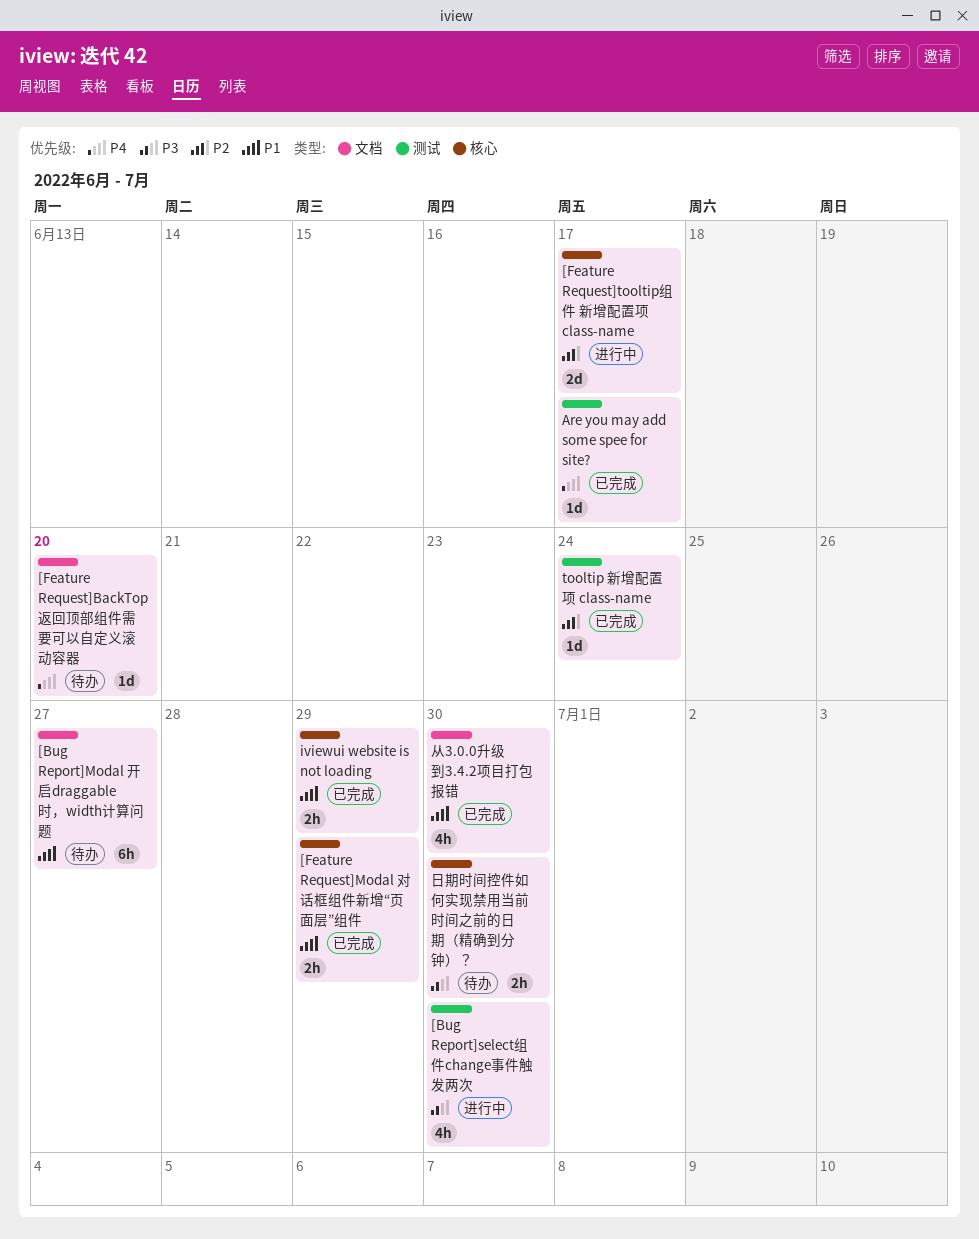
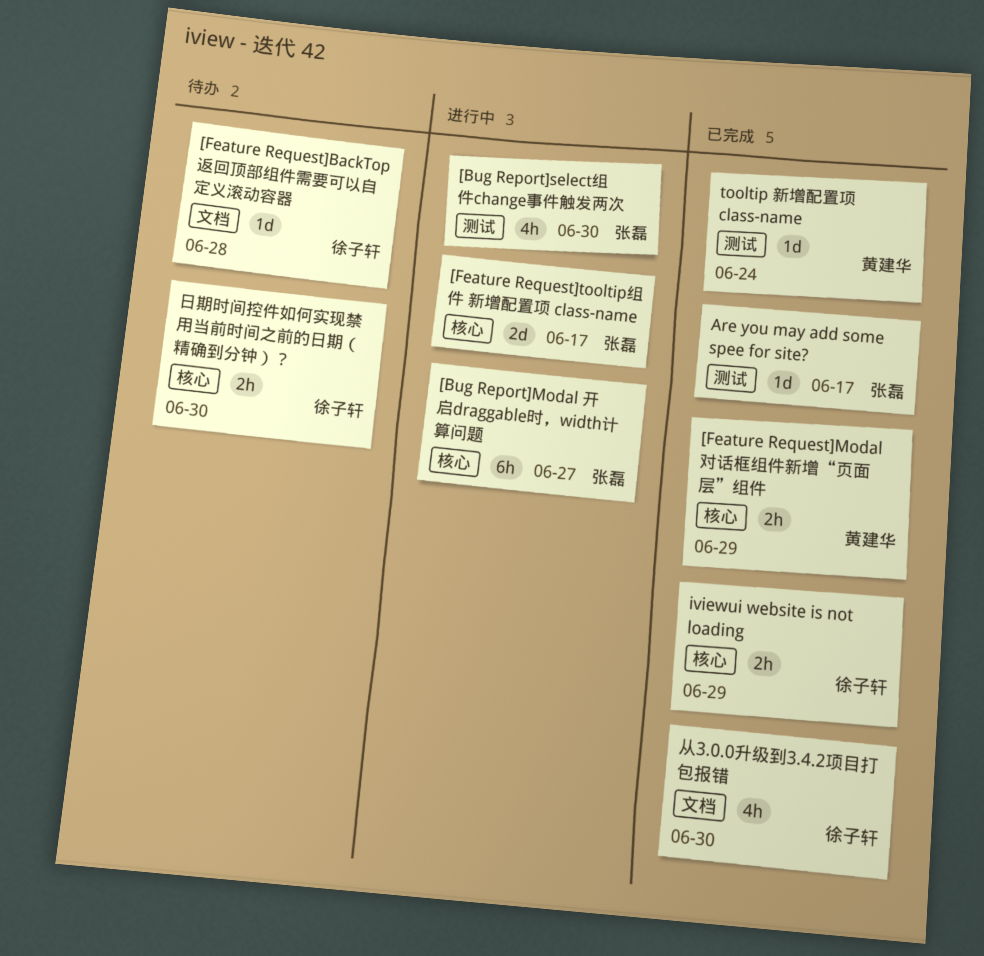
[Bug Report]Modal 开启draggable时，width计算问题, status: 待办 -> 进行中
[Bug Report]Modal 开启draggable时，width计算问题, label: 文档 -> 核心
[Feature Request]BackTop 返回顶部组件需要可以自定义滚动容器, due: Jun 20 -> Jun 28

